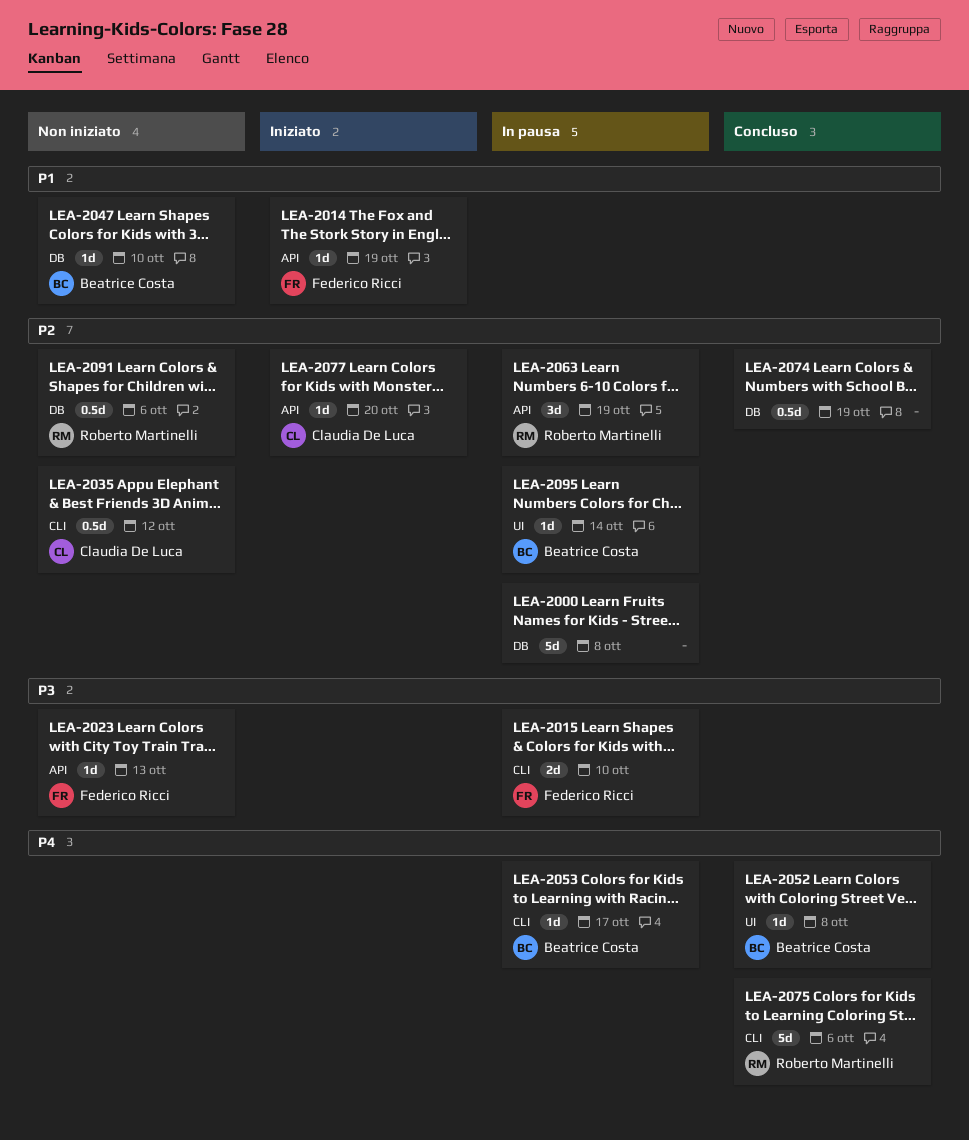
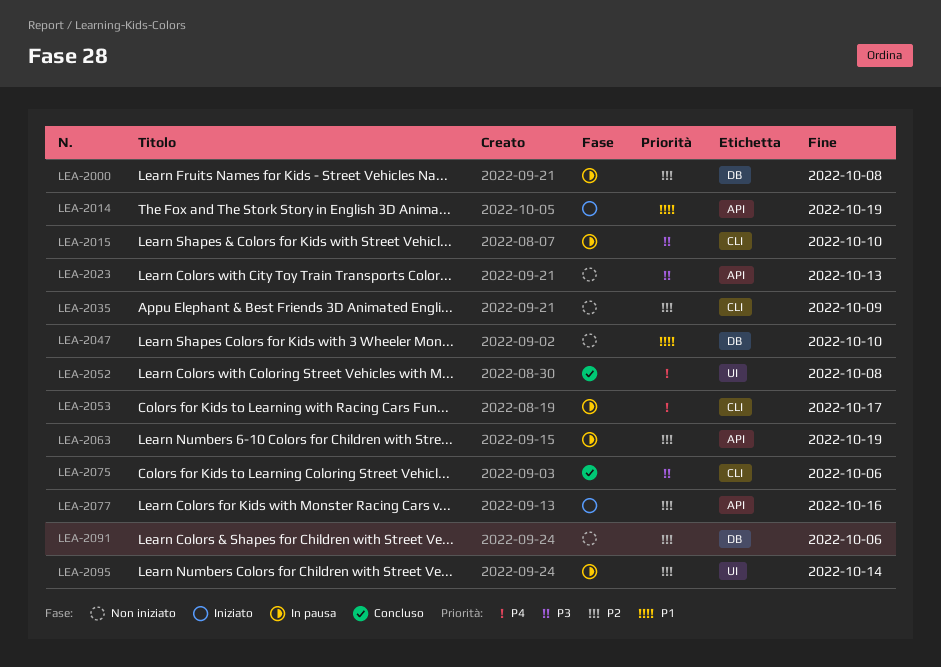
LEA-2035, due: Oct 12 -> Oct 9
LEA-2074: present -> none
LEA-2075, priority: P4 -> P3
LEA-2077, due: Oct 20 -> Oct 16

